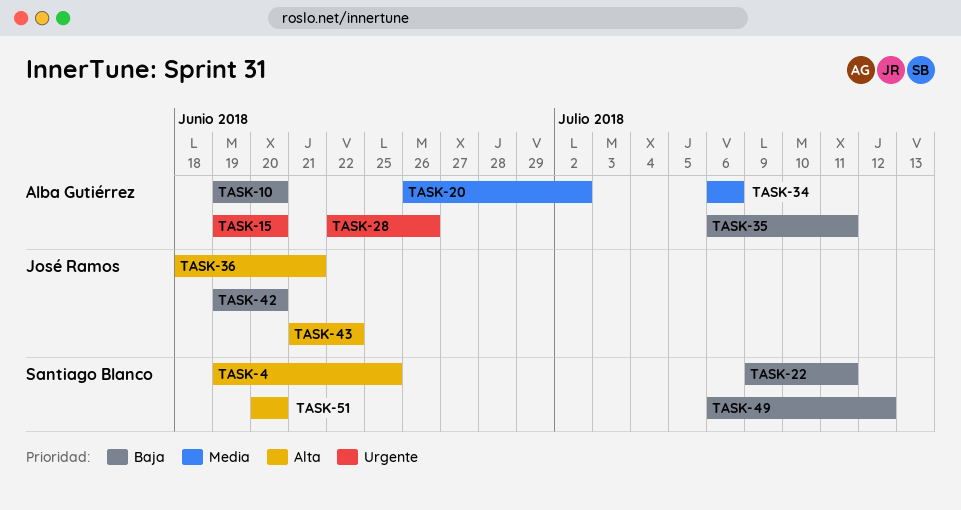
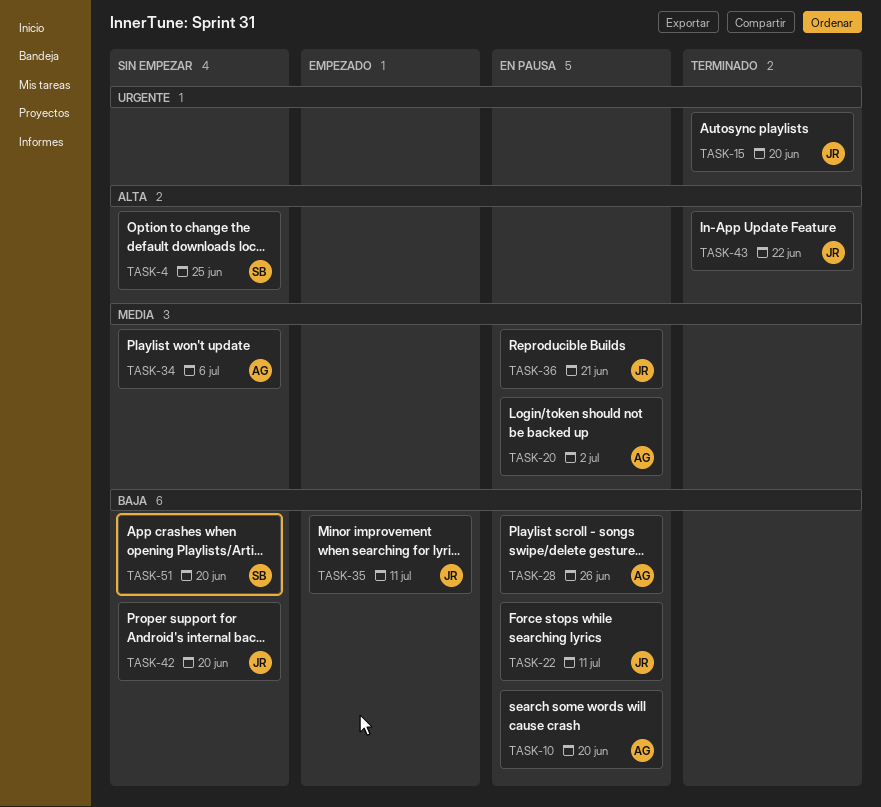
TASK-15, owner: Alba Gutiérrez -> José Ramos
TASK-22, owner: Santiago Blanco -> José Ramos
TASK-28, priority: Urgente -> Baja
TASK-35, owner: Alba Gutiérrez -> José Ramos
TASK-36, priority: Alta -> Media
TASK-49: present -> none
TASK-51, priority: Alta -> Baja

